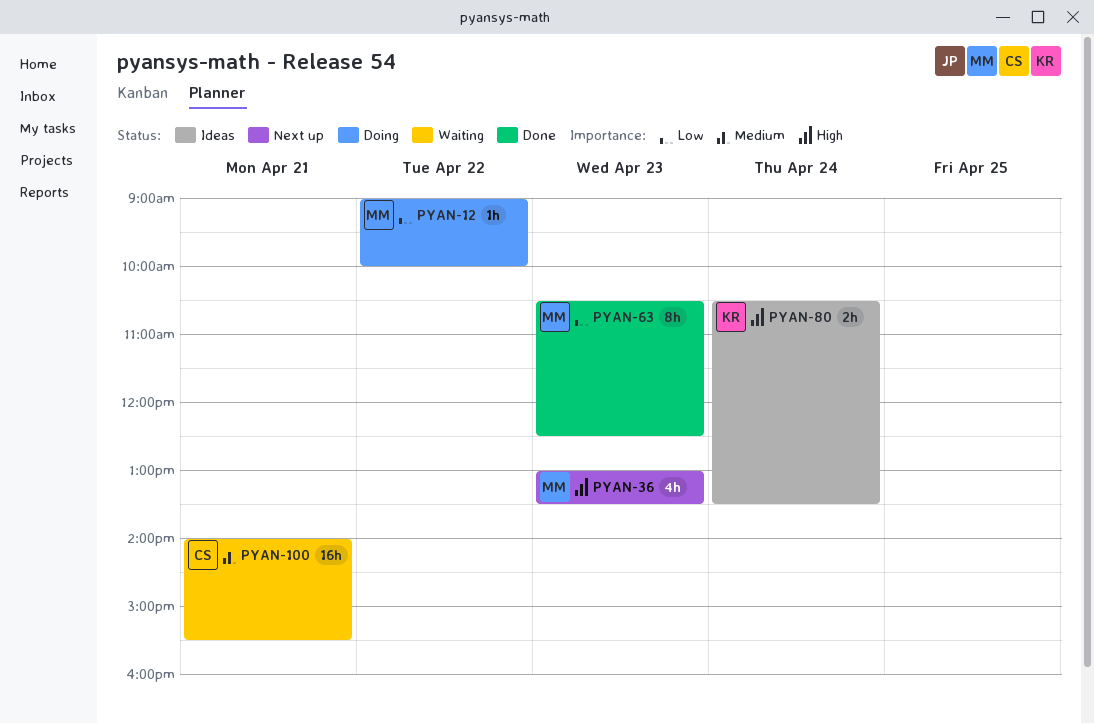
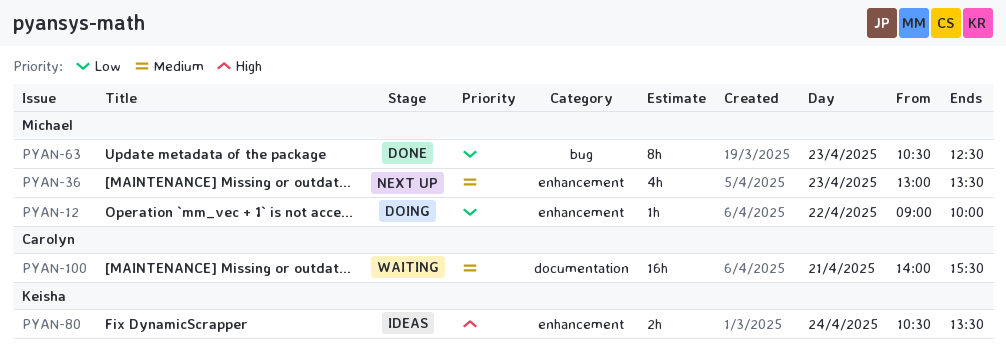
PYAN-36, priority: High -> Medium

